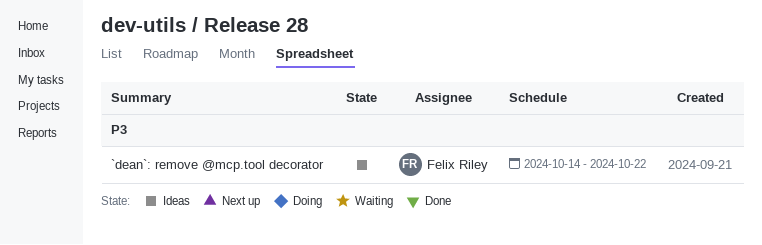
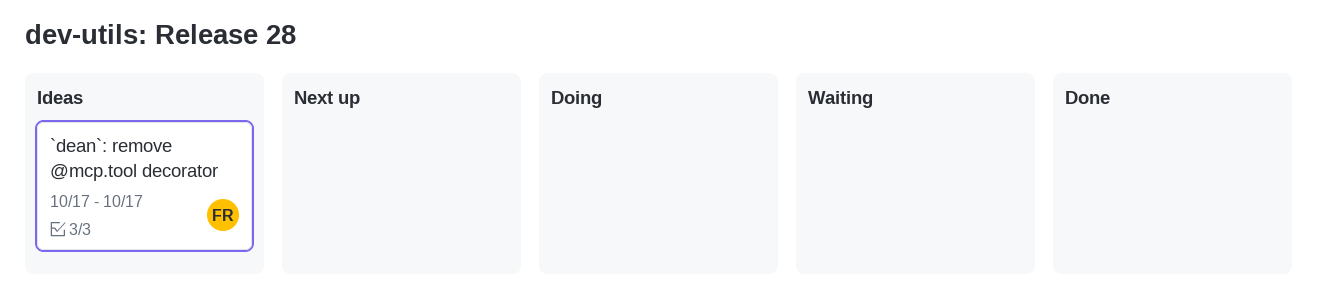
`dean`: remove @mcp.tool decorator, start: Oct 14 -> Oct 17
`dean`: remove @mcp.tool decorator, due: Oct 22 -> Oct 17

